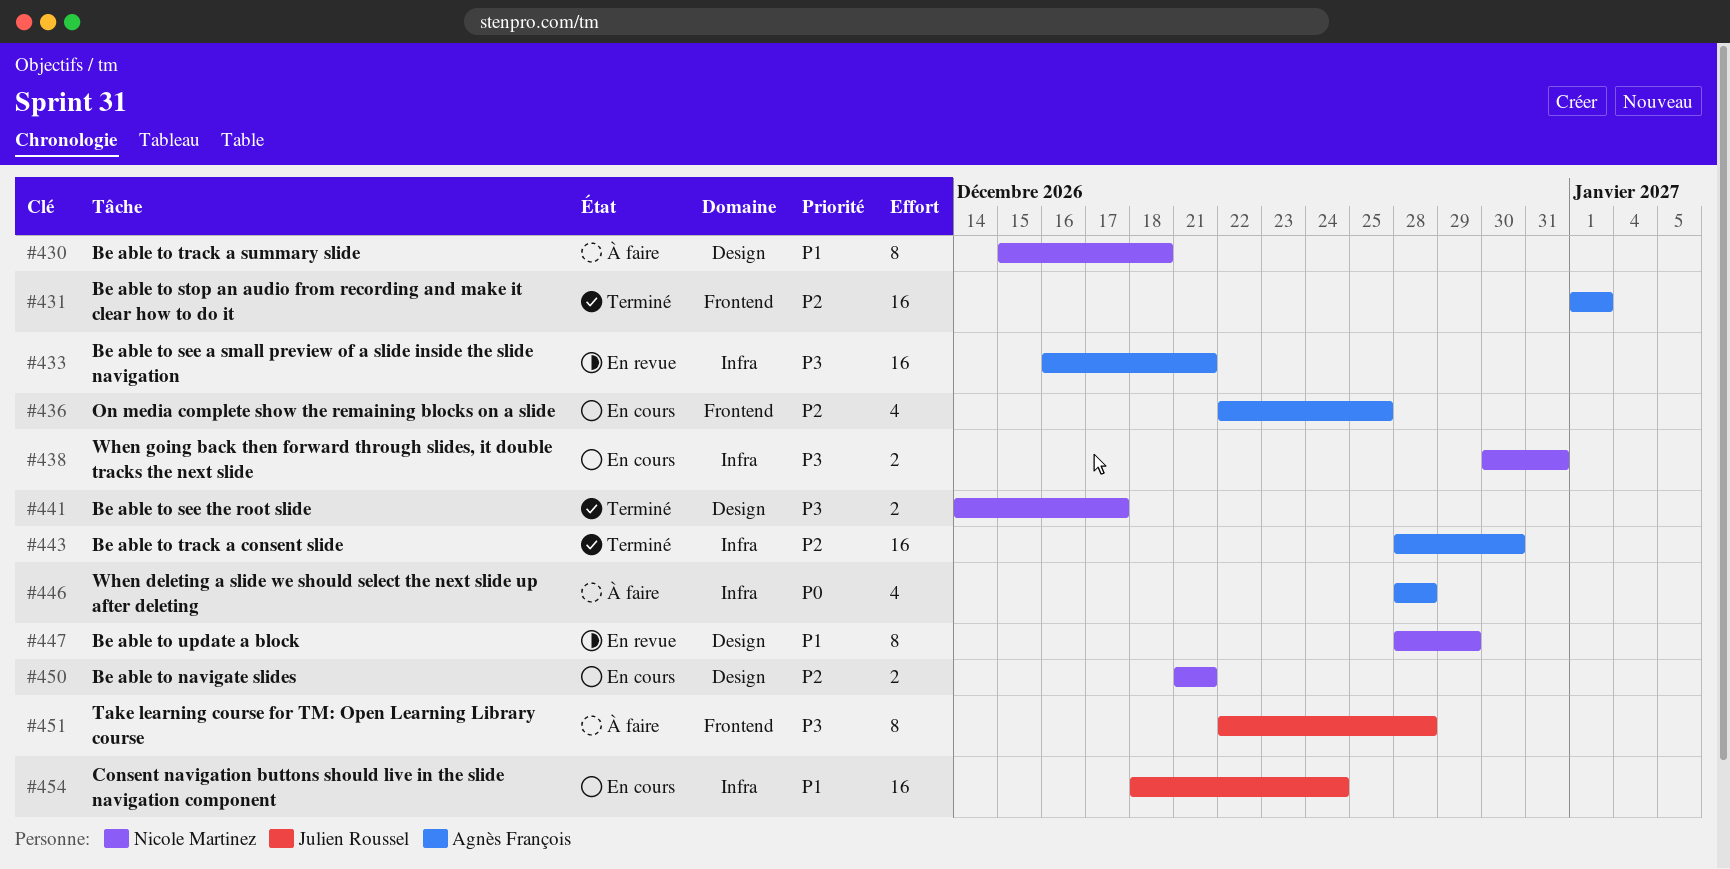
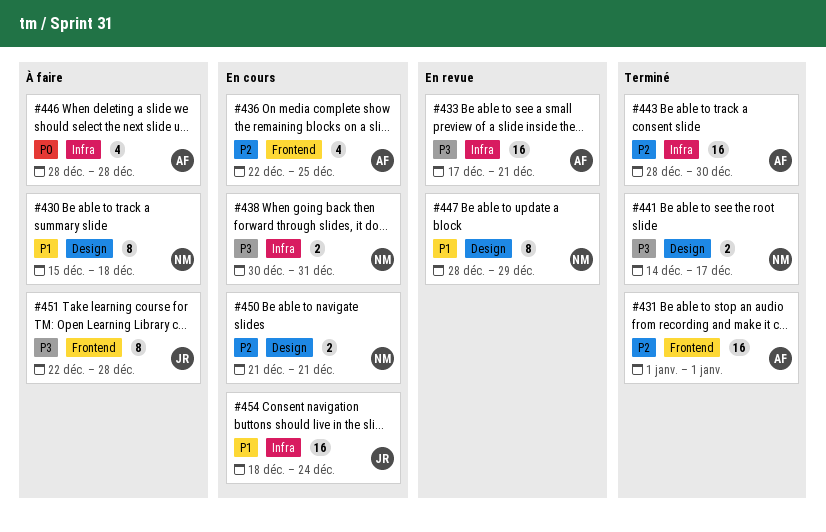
#433, start: Dec 16 -> Dec 17

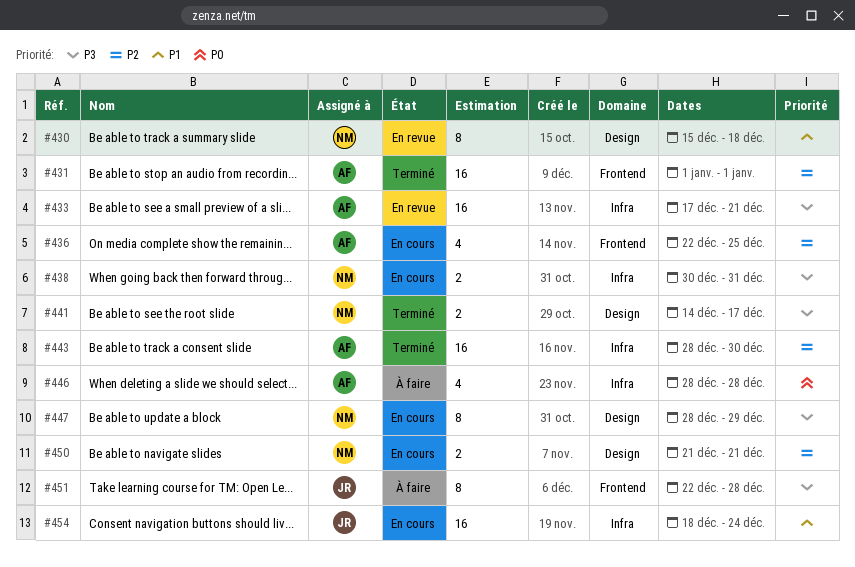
#430, status: À faire -> En revue
#447, status: En revue -> En cours
#447, priority: P1 -> P3

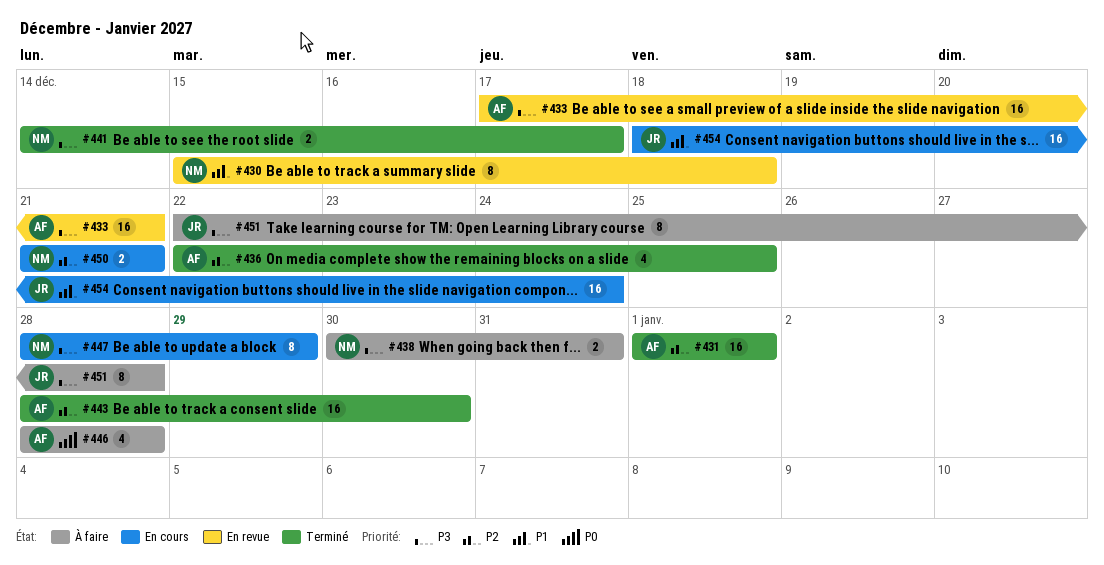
#436, status: En cours -> Terminé
#438, status: En cours -> À faire

